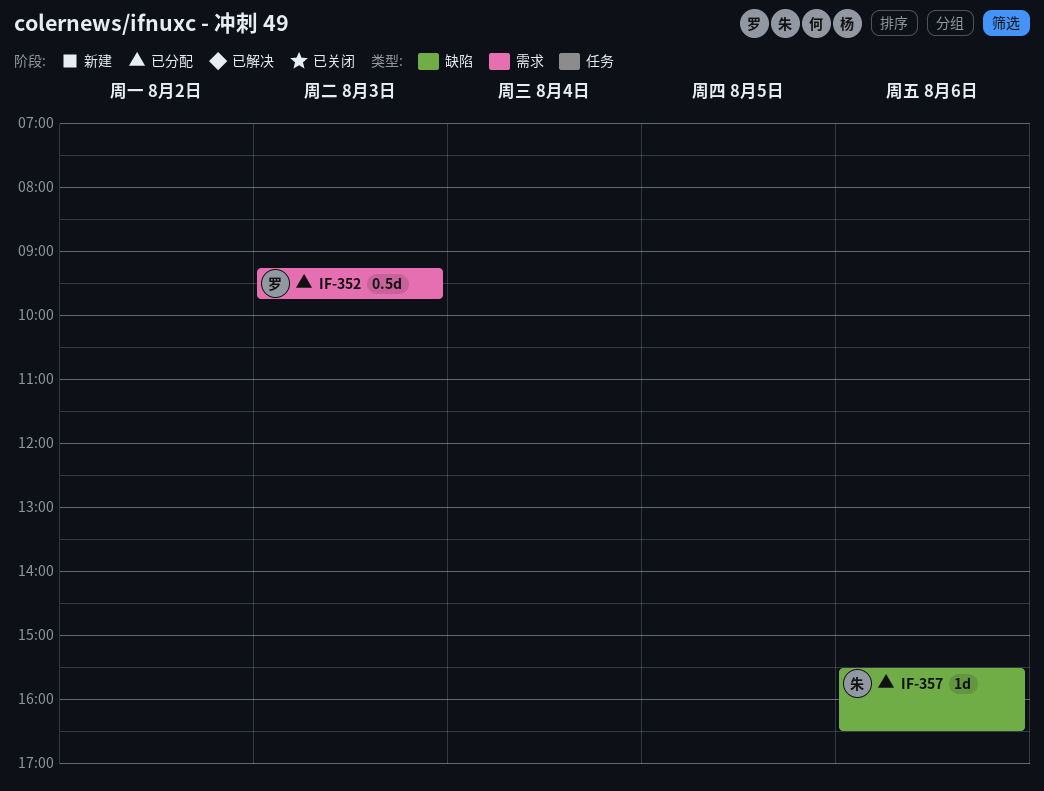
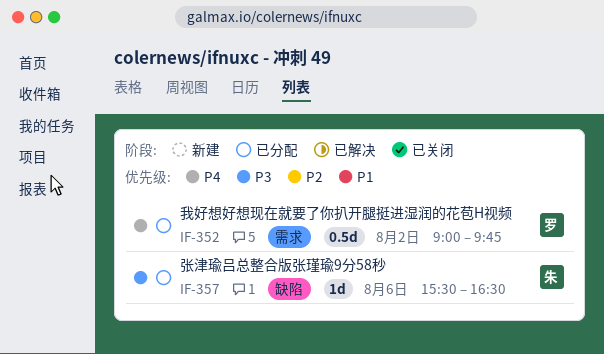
IF-352, day: Aug 3 -> Aug 2
IF-352, begins: 09:15 -> 09:00

